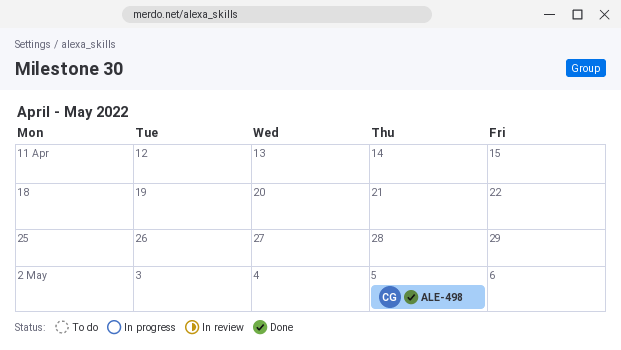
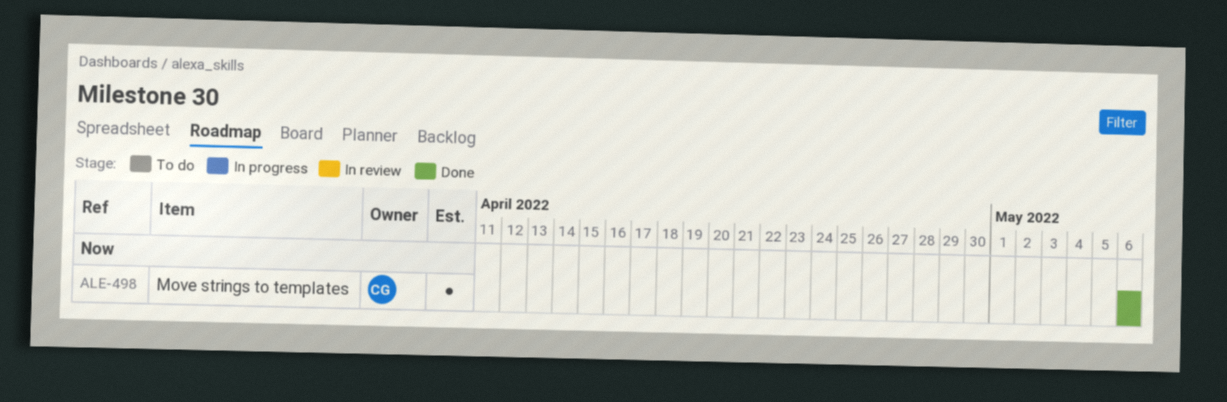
ALE-498, start: May 5 -> May 6
ALE-498, due: May 5 -> May 6

